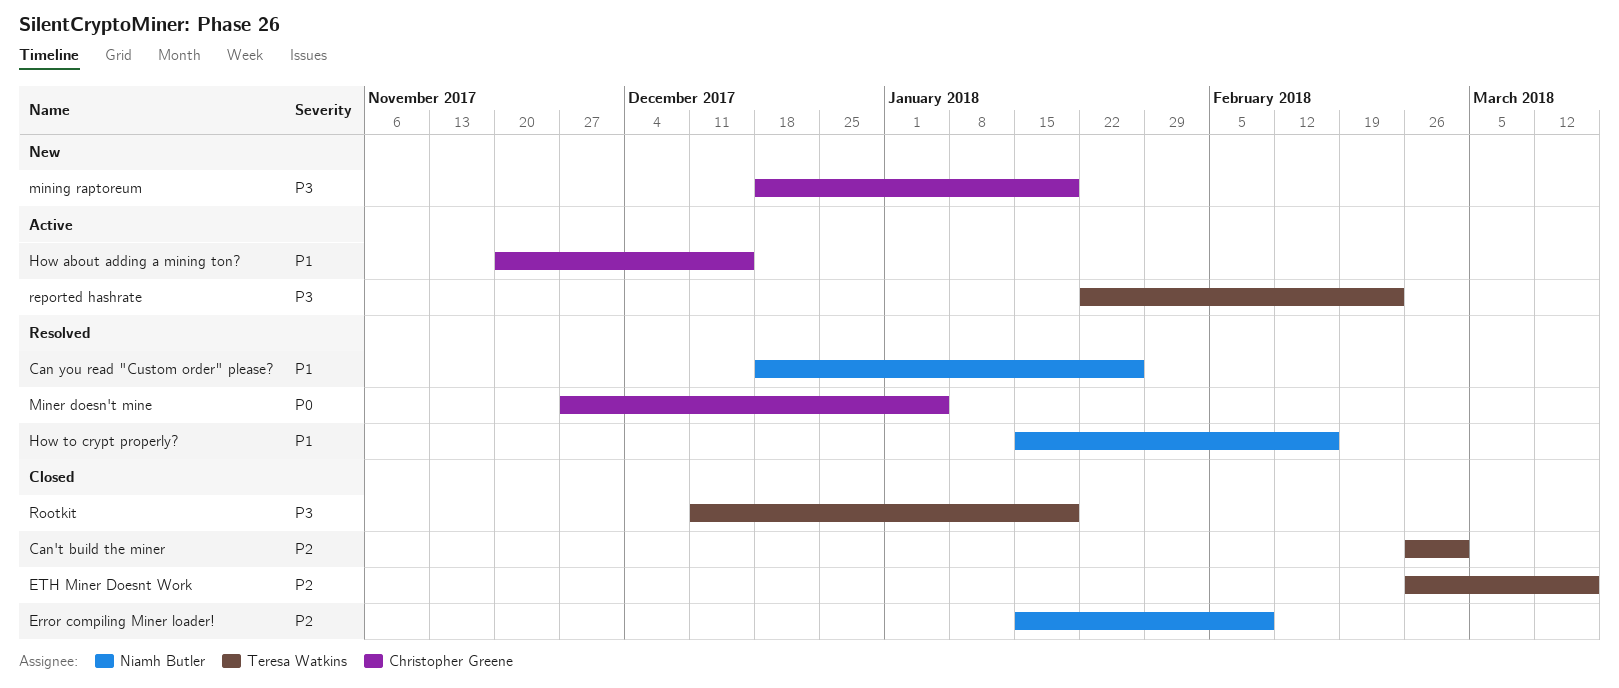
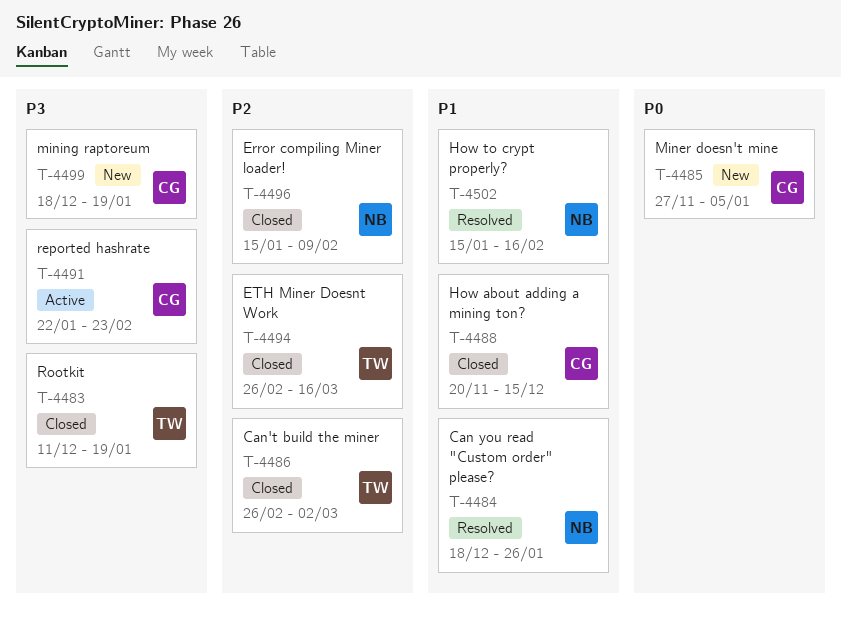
How about adding a mining ton?, status: Active -> Closed
Miner doesn't mine, status: Resolved -> New
reported hashrate, owner: Teresa Watkins -> Christopher Greene

